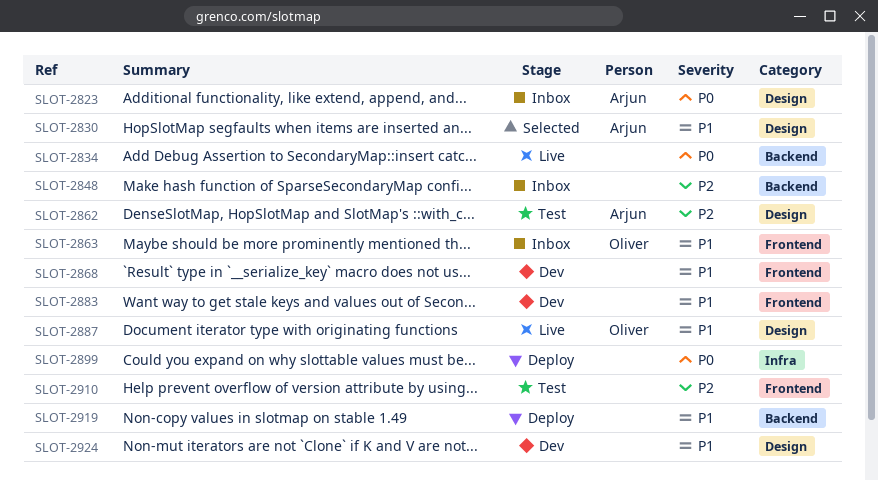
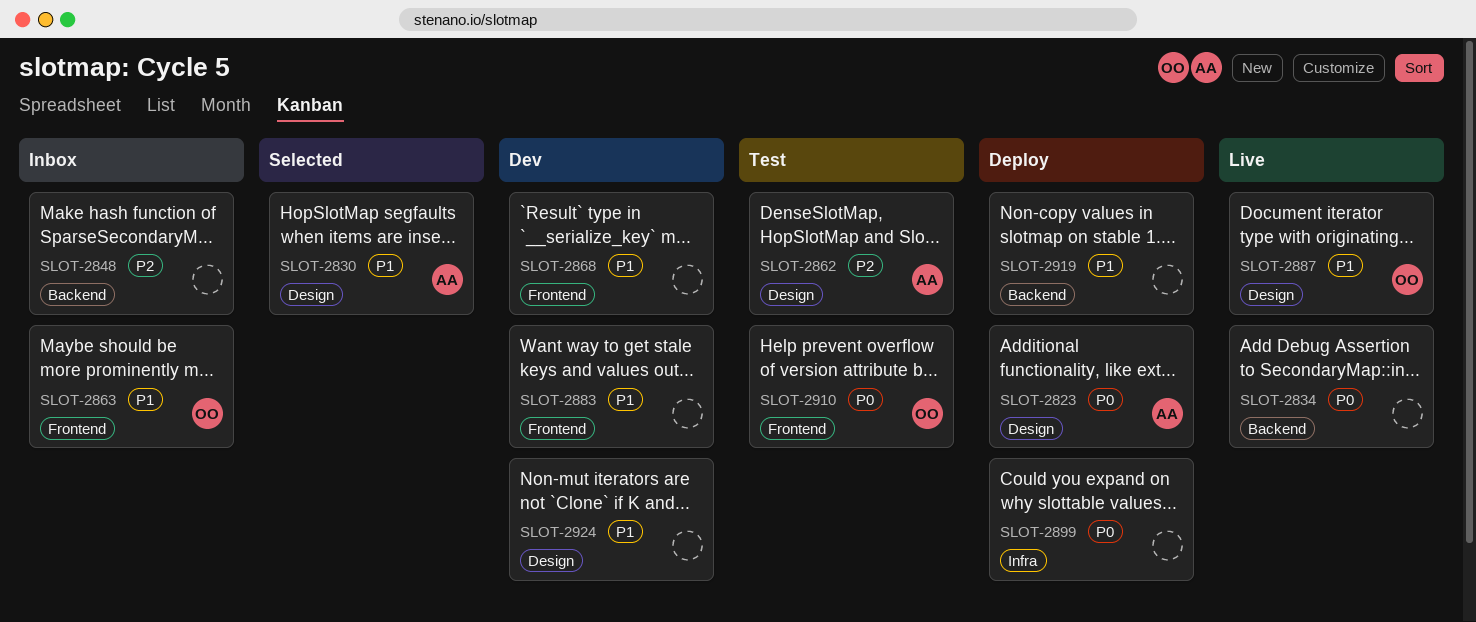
SLOT-2823, status: Inbox -> Deploy
SLOT-2910, owner: none -> Oliver
SLOT-2910, priority: P2 -> P0

